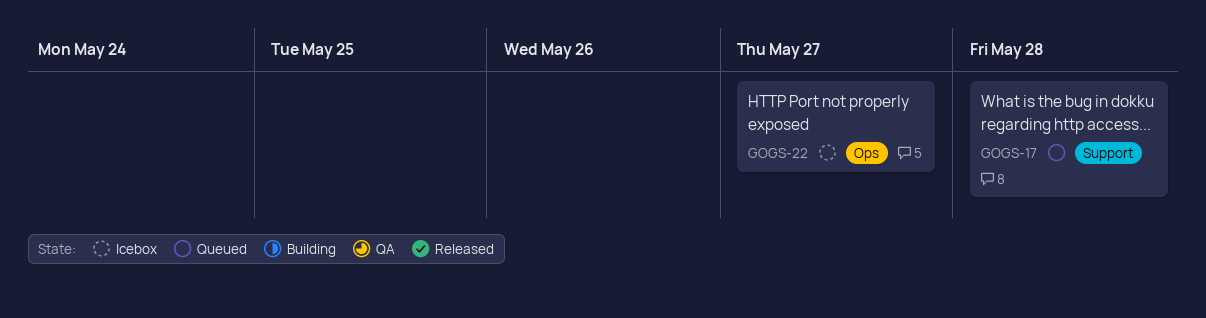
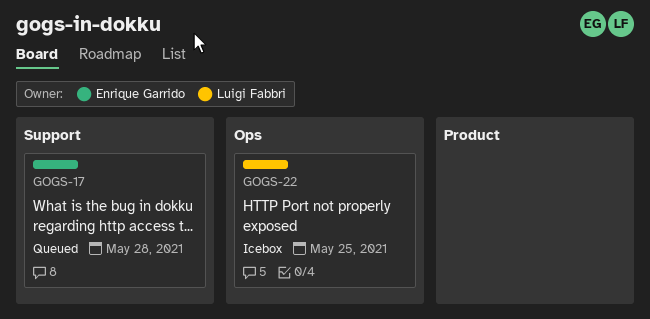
GOGS-22, due: May 27 -> May 25

